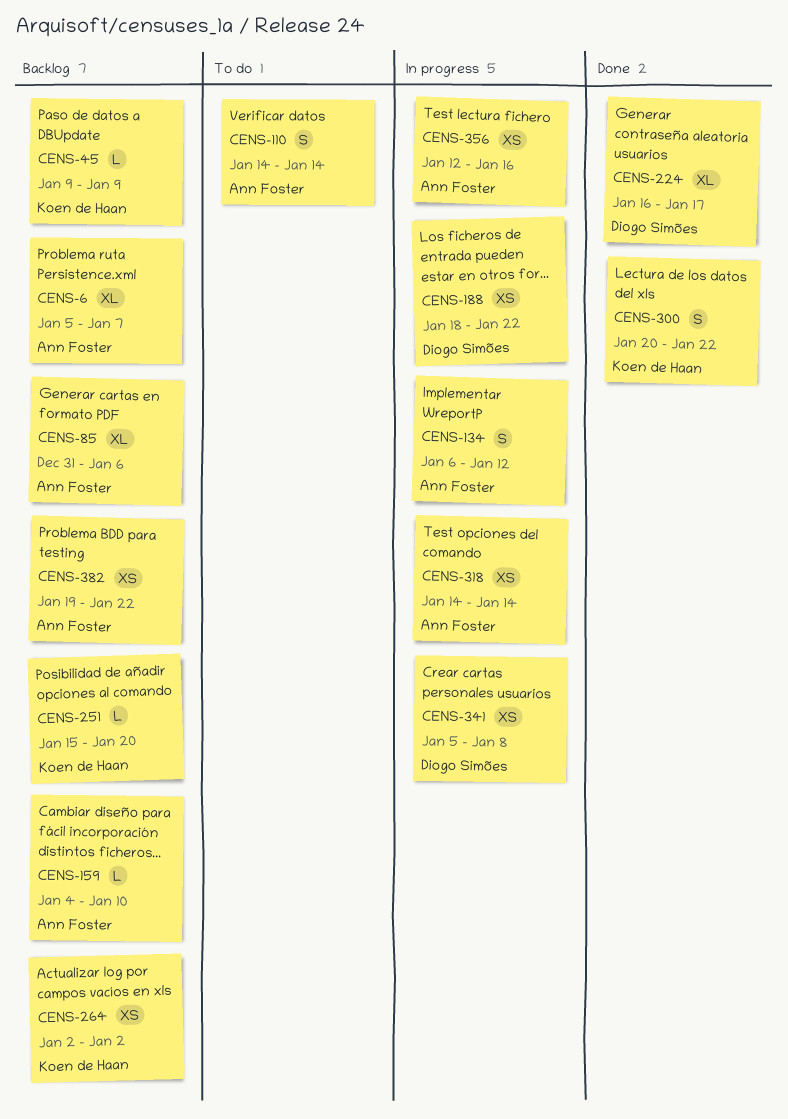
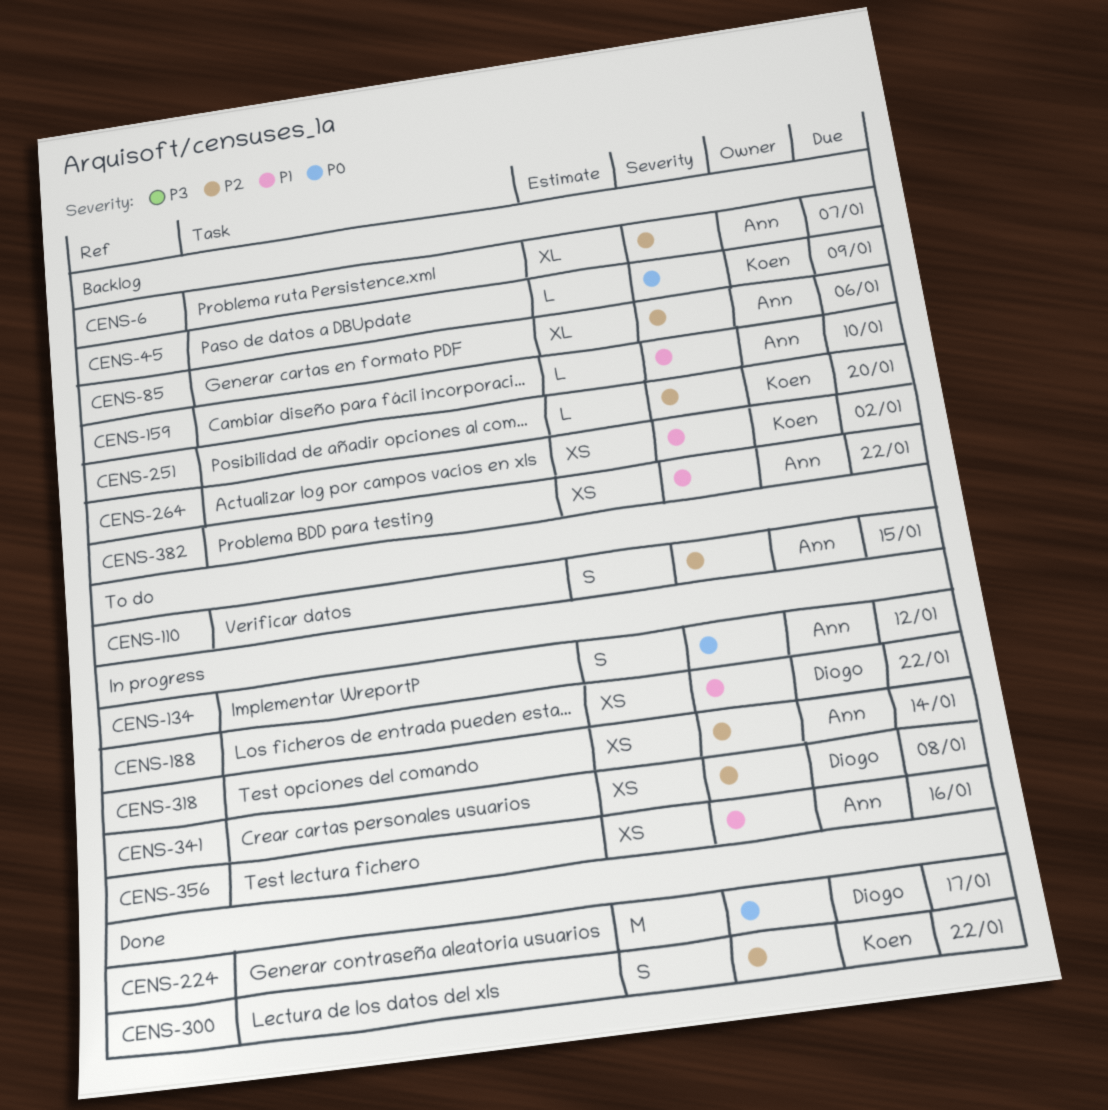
CENS-110, due: Jan 14 -> Jan 15
CENS-224, estimate: XL -> M

